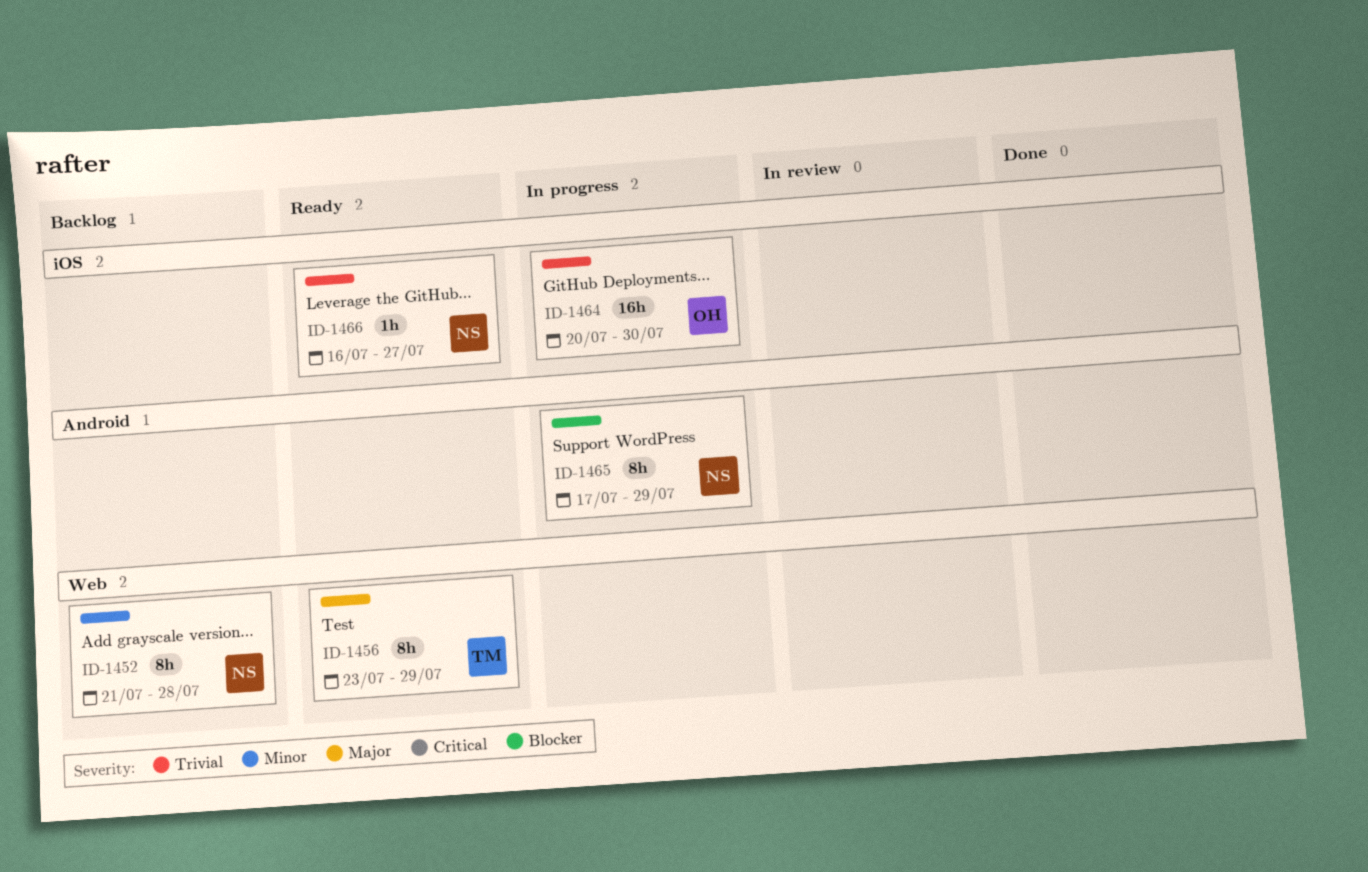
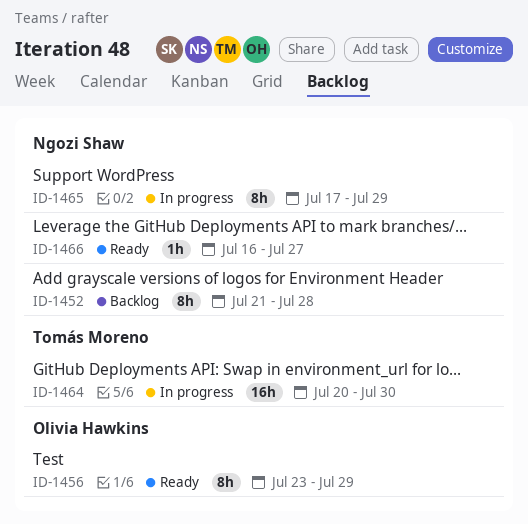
ID-1456, owner: Tomás Moreno -> Olivia Hawkins
ID-1464, owner: Olivia Hawkins -> Tomás Moreno

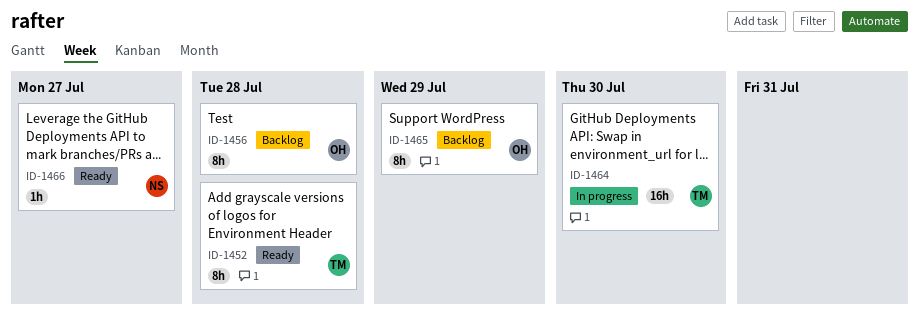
ID-1452, status: Backlog -> Ready
ID-1452, owner: Ngozi Shaw -> Tomás Moreno
ID-1456, status: Ready -> Backlog
ID-1456, due: Jul 29 -> Jul 28
ID-1465, status: In progress -> Backlog
ID-1465, owner: Ngozi Shaw -> Olivia Hawkins

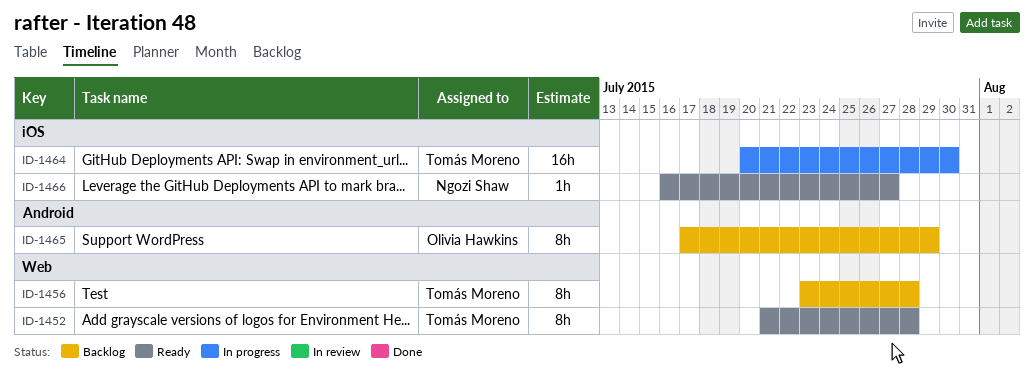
ID-1456, owner: Olivia Hawkins -> Tomás Moreno

